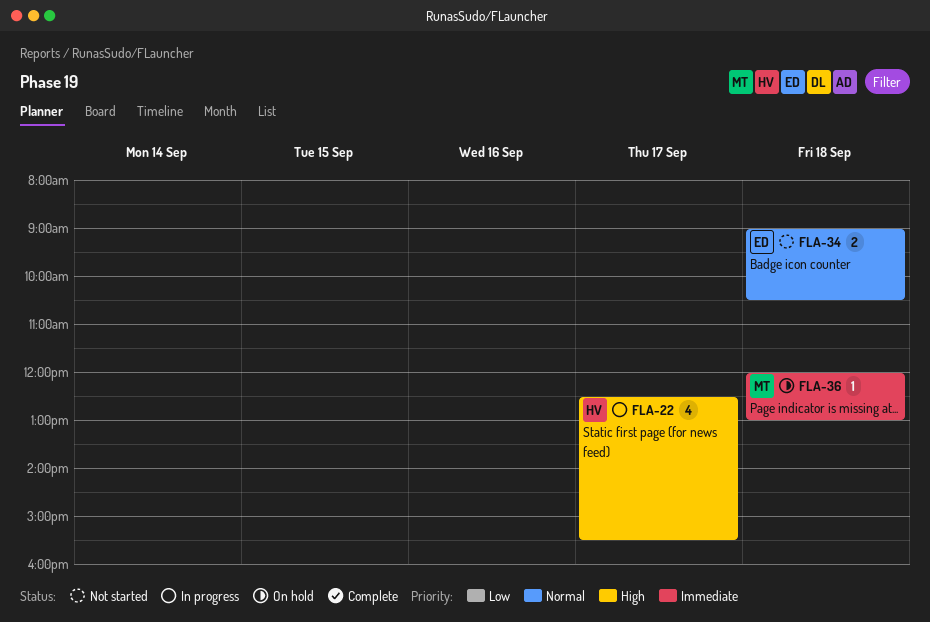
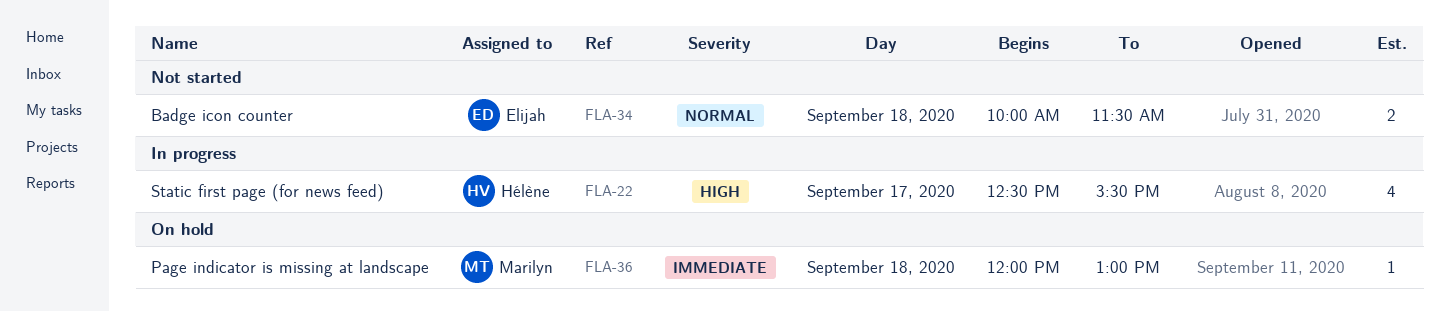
FLA-34, begins: 09:00 -> 10:00
FLA-34, ends: 10:30 -> 11:30

